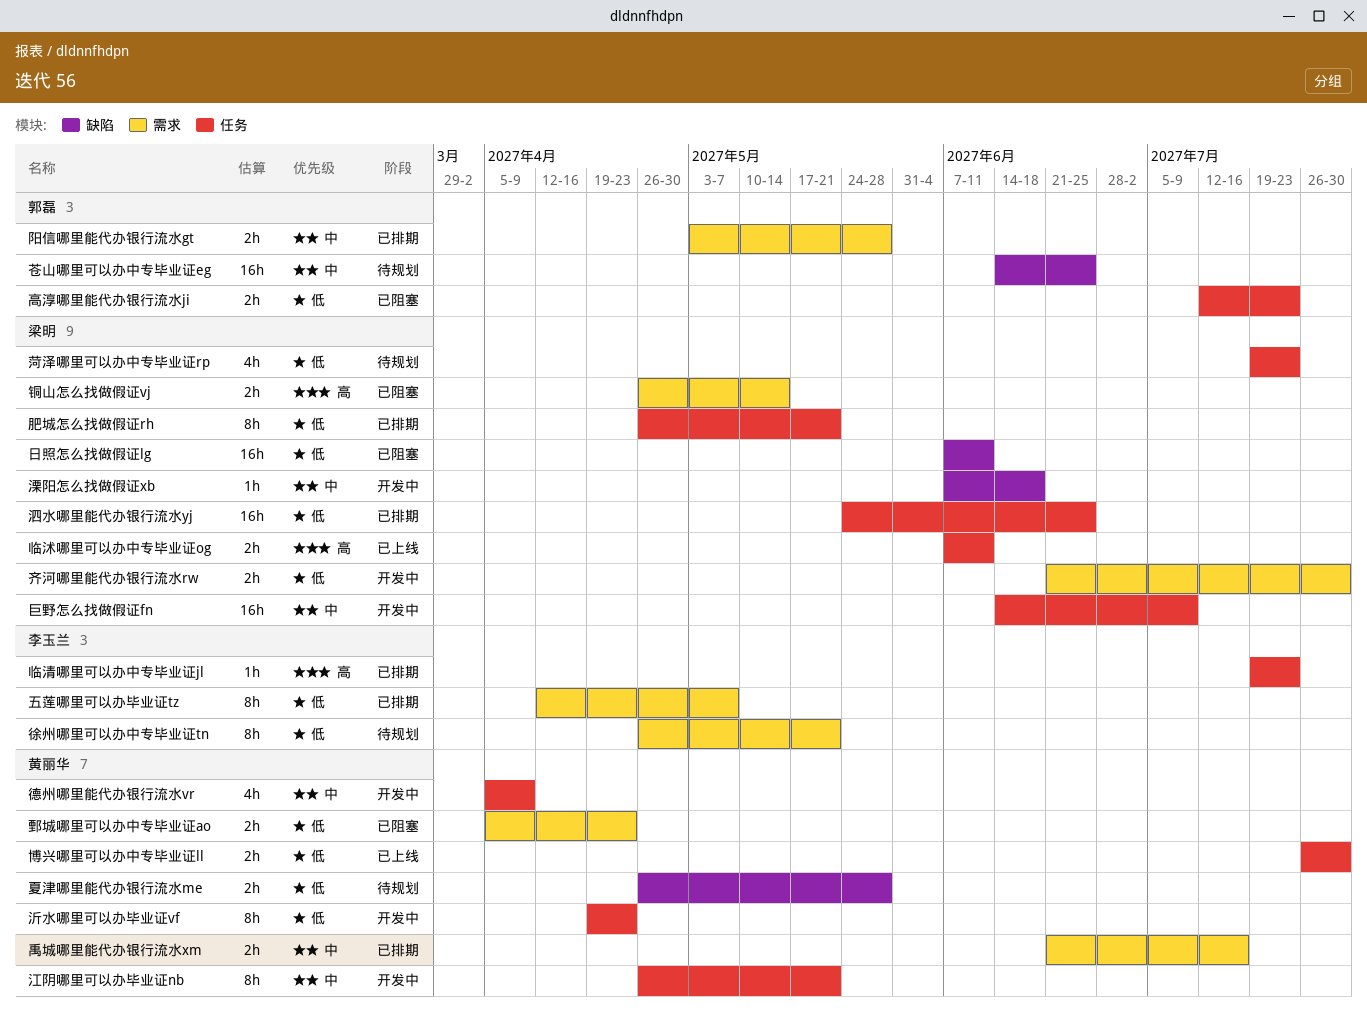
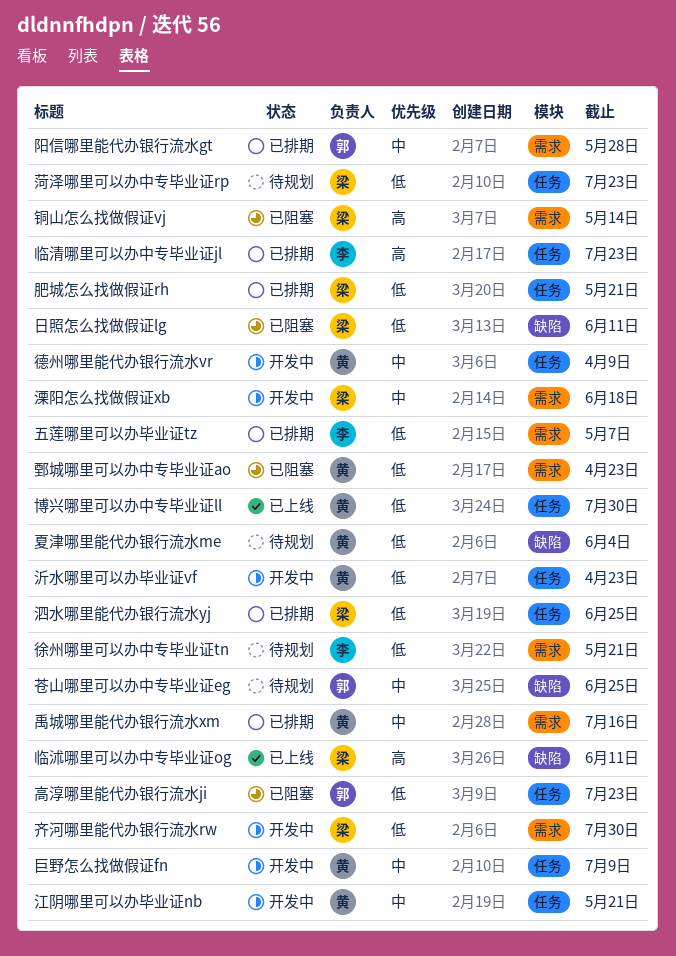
临沭哪里可以办中专毕业证og, label: 任务 -> 缺陷
夏津哪里能代办银行流水me, due: May 28 -> Jun 4
巨野怎么找做假证fn, owner: 梁明 -> 黄丽华
溧阳怎么找做假证xb, label: 缺陷 -> 需求

